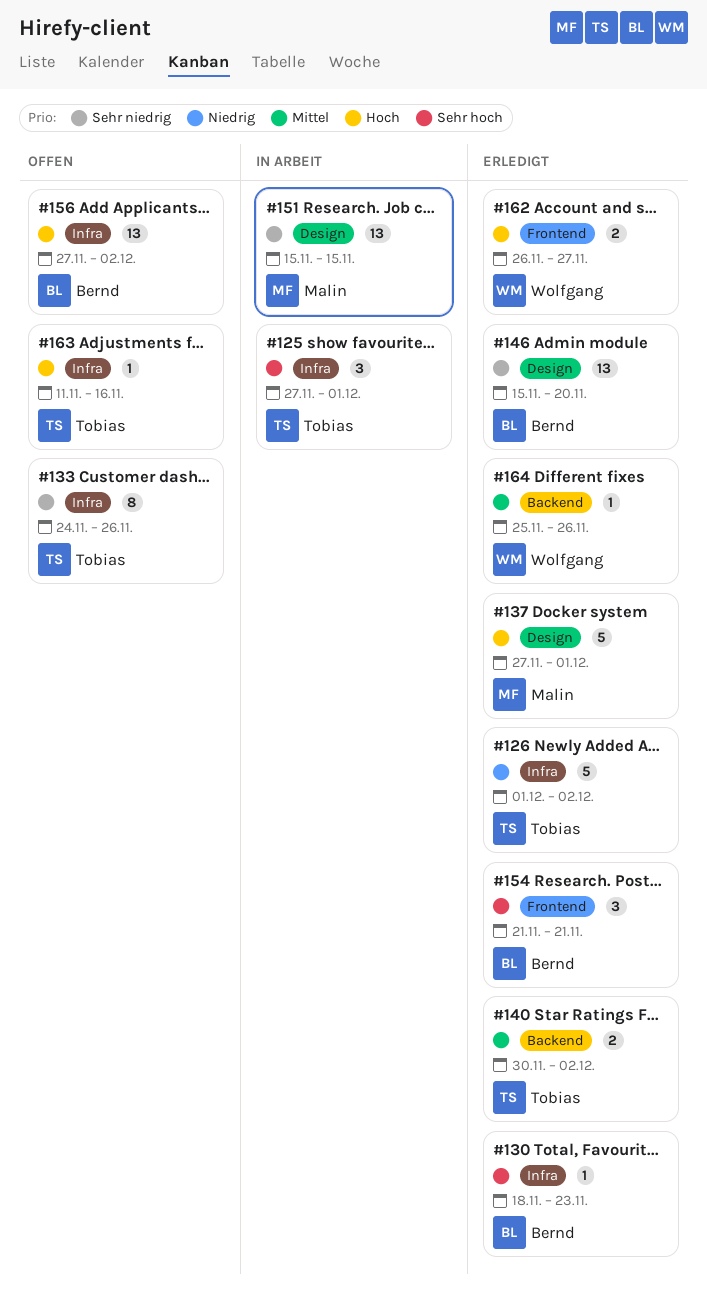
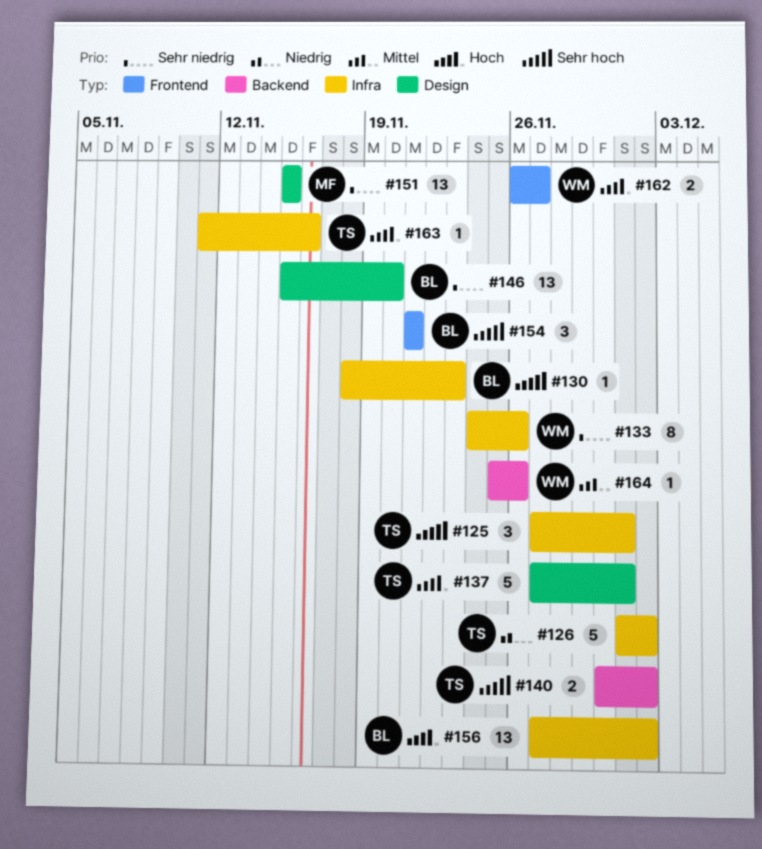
#133, owner: Tobias -> Wolfgang
#137, owner: Malin -> Tobias
#140, priority: Mittel -> Sehr hoch

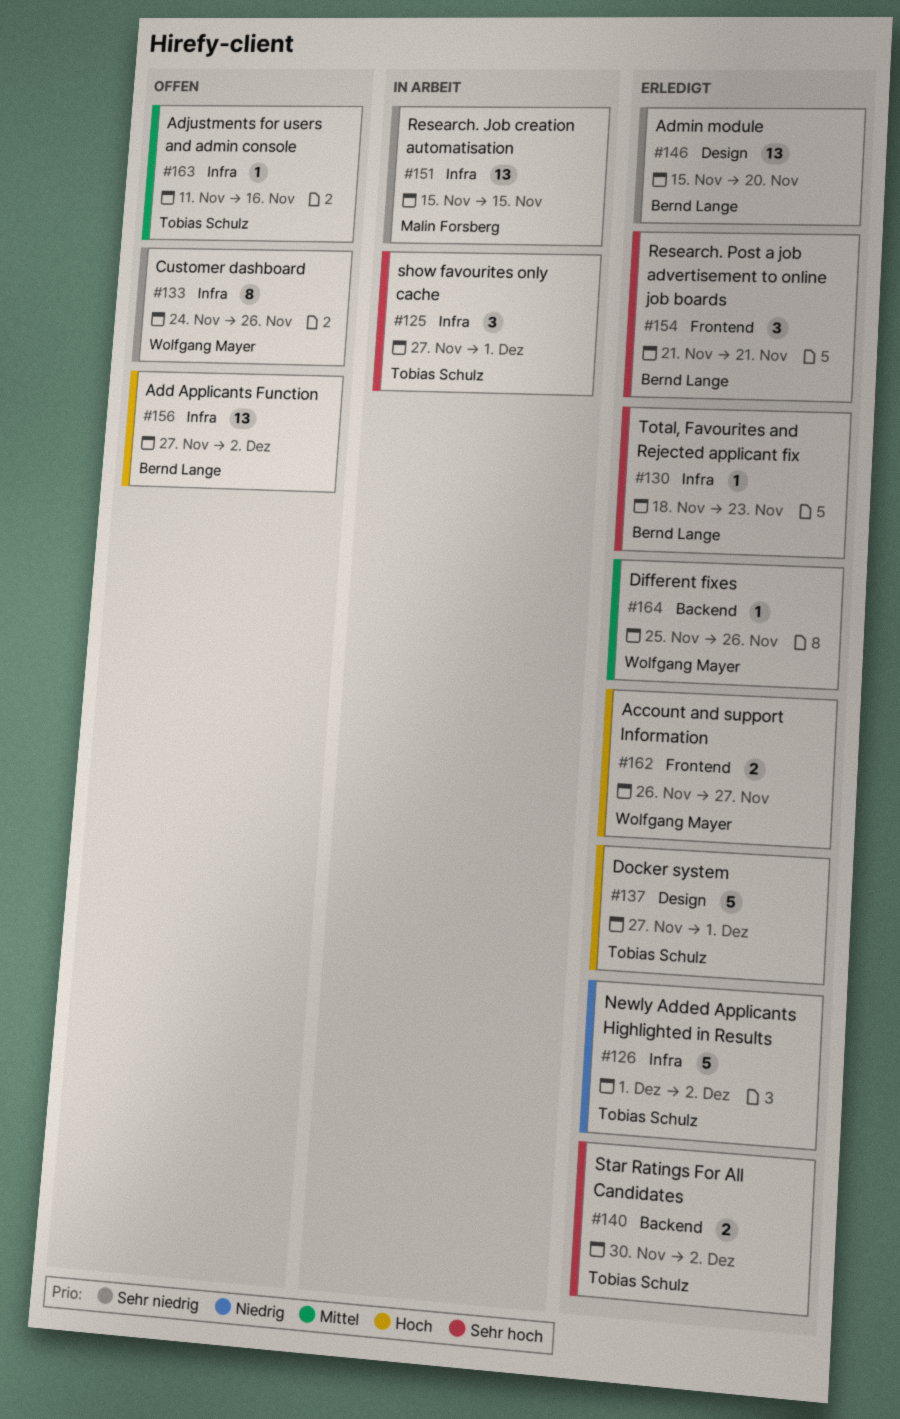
#151, label: Design -> Infra
#163, priority: Hoch -> Mittel

